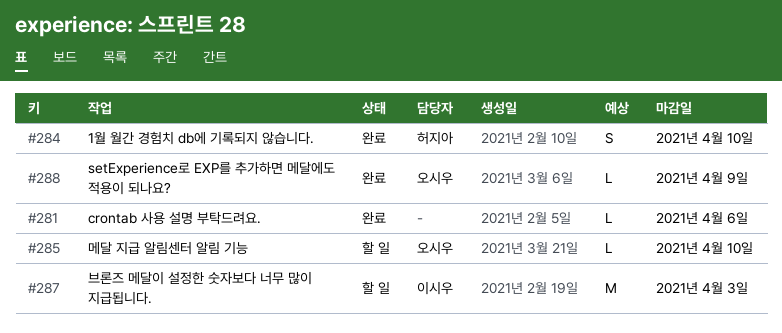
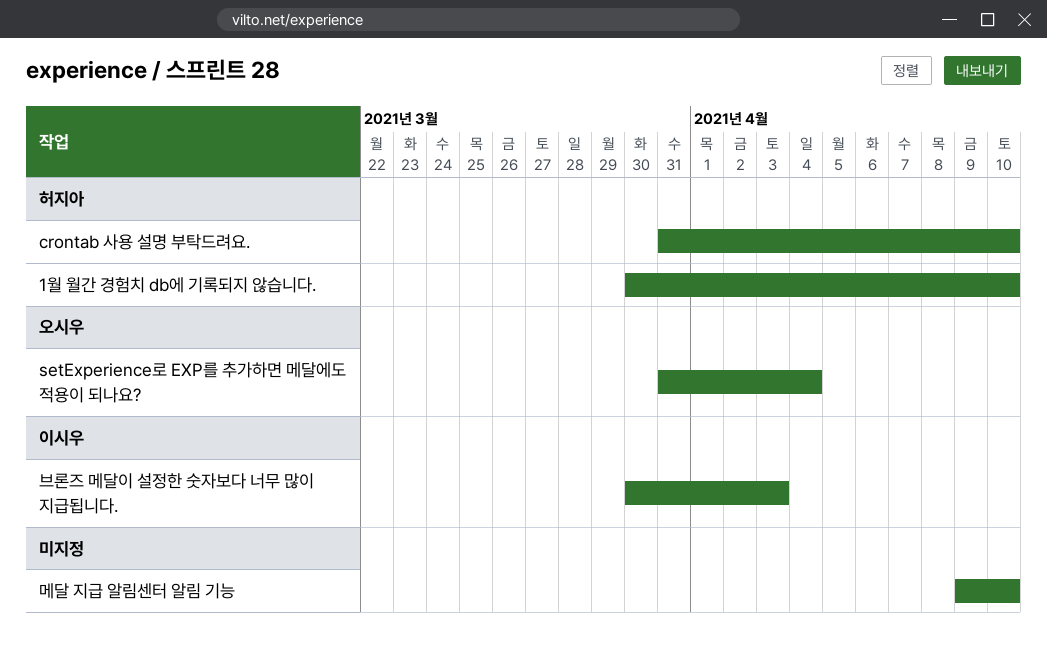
crontab 사용 설명 부탁드려요., owner: none -> 허지아
crontab 사용 설명 부탁드려요., due: Apr 6 -> Apr 10
setExperience로 EXP를 추가하면 메달에도 적용이 되나요?, due: Apr 9 -> Apr 4
메달 지급 알림센터 알림 기능, owner: 오시우 -> none

